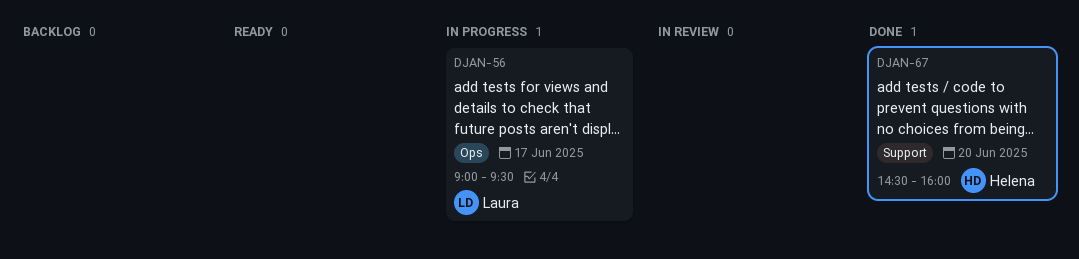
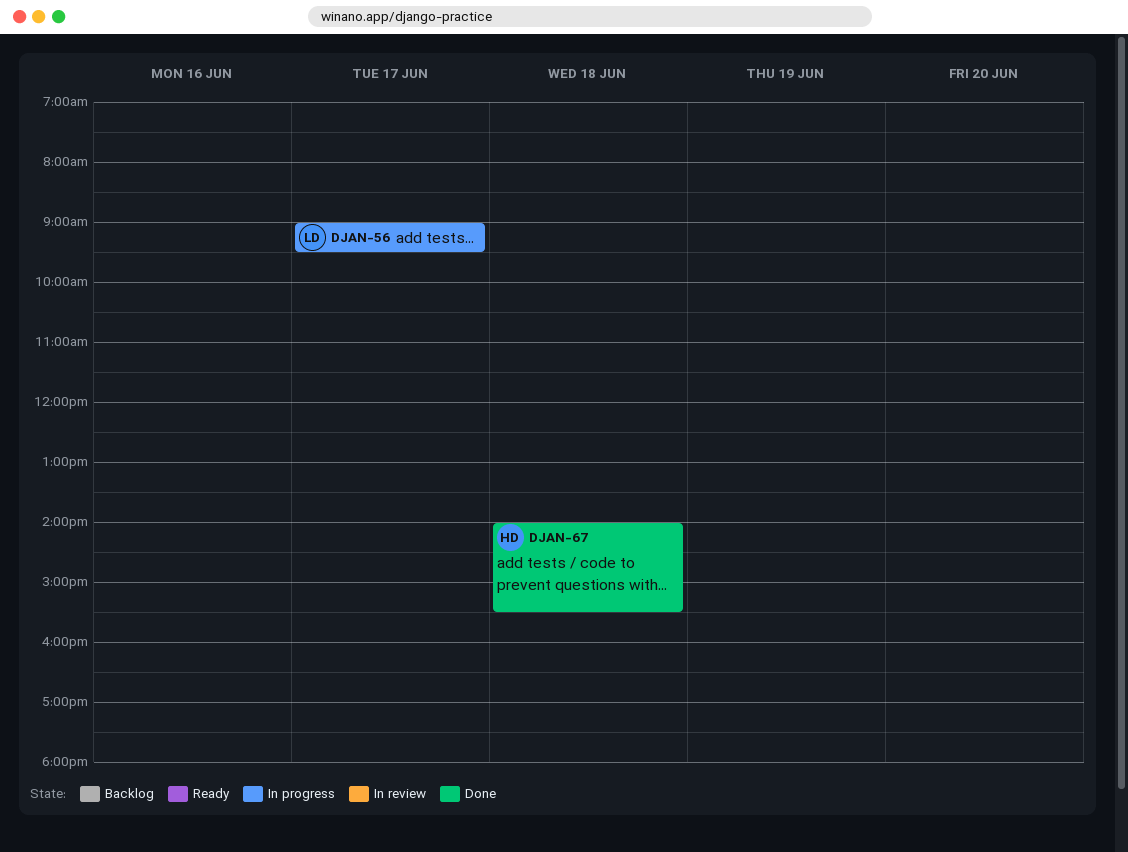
DJAN-67, day: Jun 20 -> Jun 18
DJAN-67, begins: 14:30 -> 14:00
DJAN-67, ends: 16:00 -> 15:30

